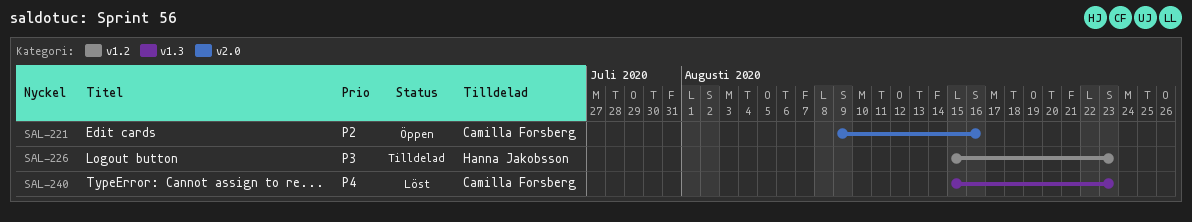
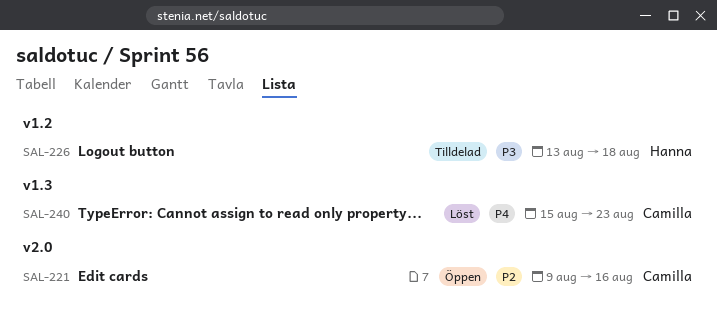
SAL-226, start: Aug 15 -> Aug 13
SAL-226, due: Aug 23 -> Aug 18

